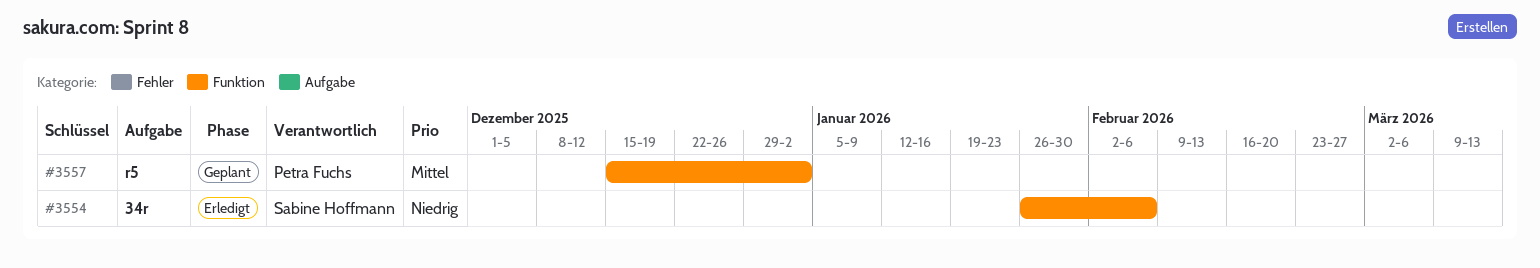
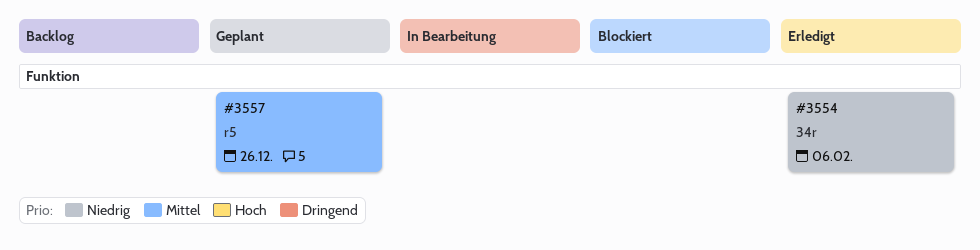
#3557, due: Jan 2 -> Dec 26

